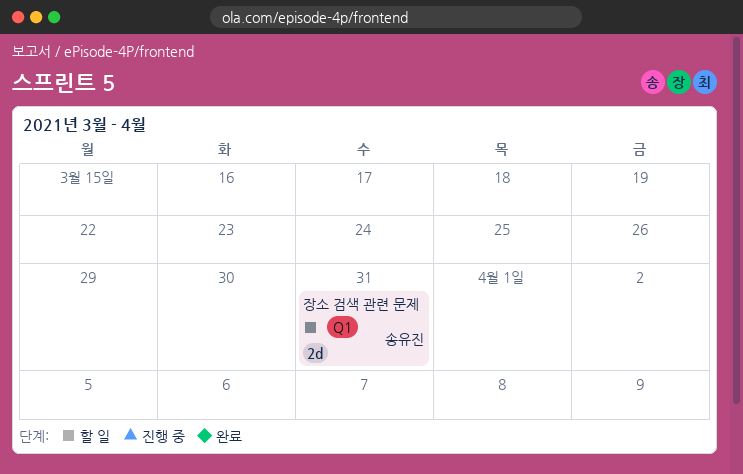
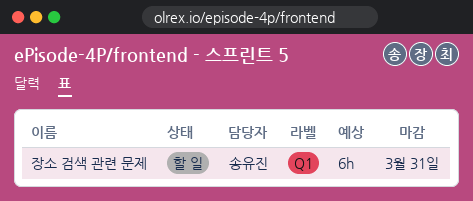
장소 검색 관련 문제, estimate: 2d -> 6h

